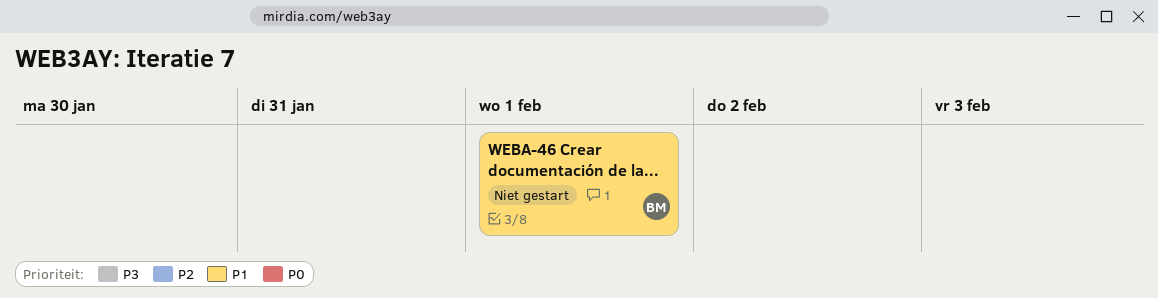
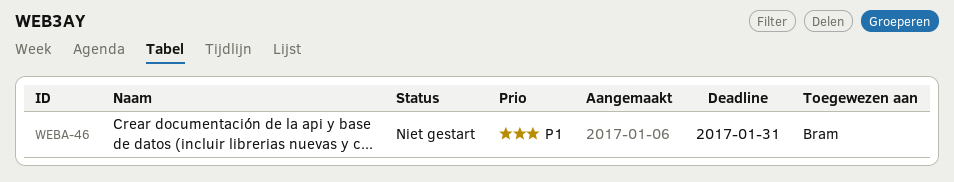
WEBA-46, due: Feb 1 -> Jan 31

